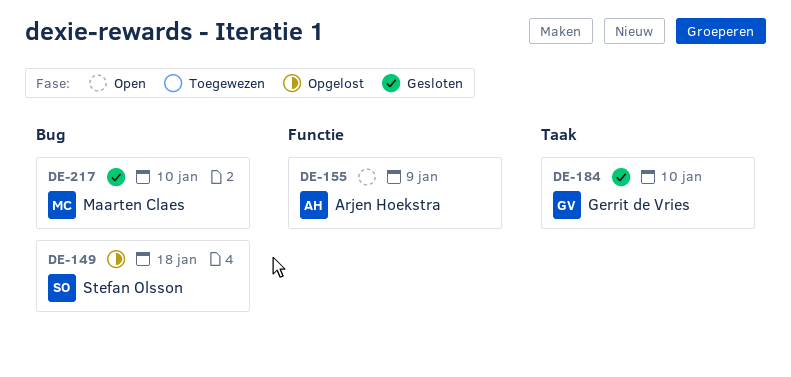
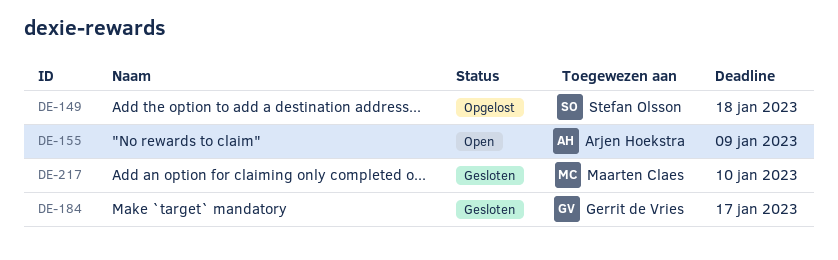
DE-184, due: Jan 10 -> Jan 17

